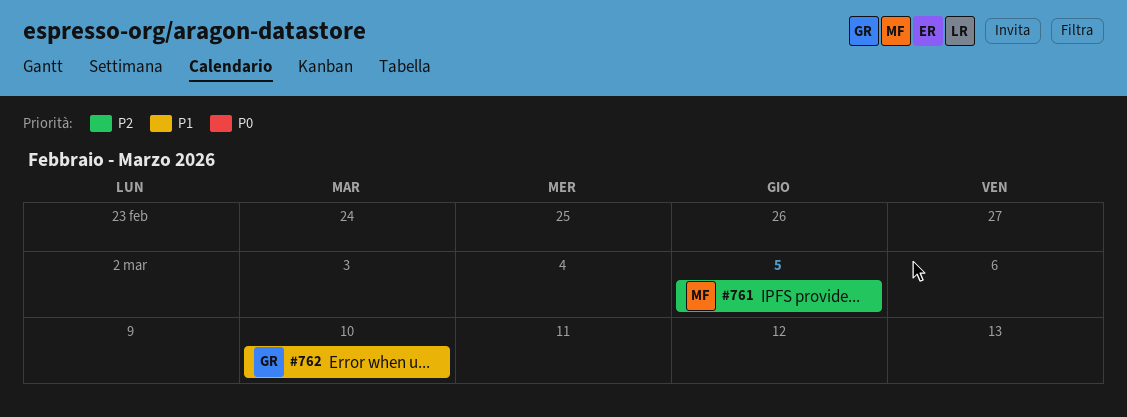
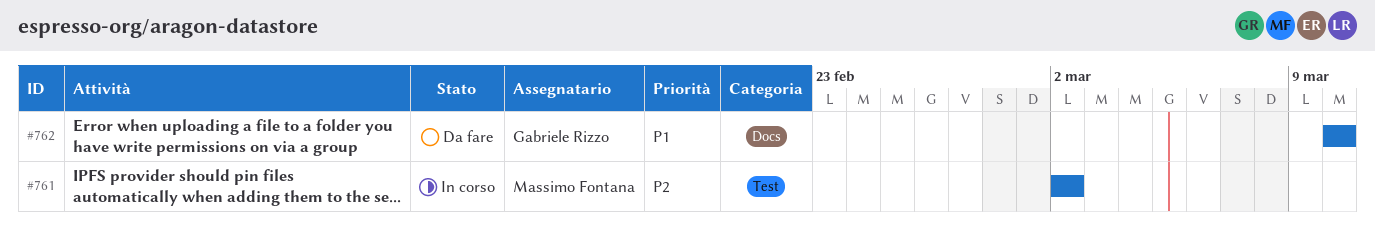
#761, start: Mar 5 -> Mar 2
#761, due: Mar 5 -> Mar 2

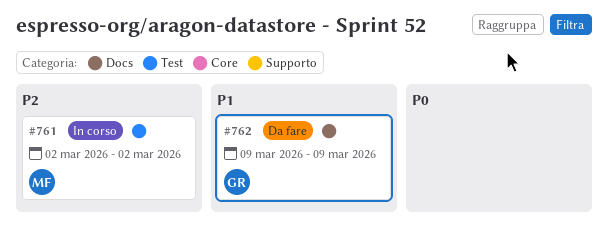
#762, start: Mar 10 -> Mar 9
#762, due: Mar 10 -> Mar 9

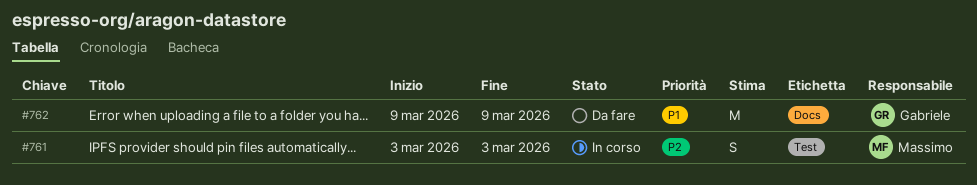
#761, start: Mar 2 -> Mar 3
#761, due: Mar 2 -> Mar 3

